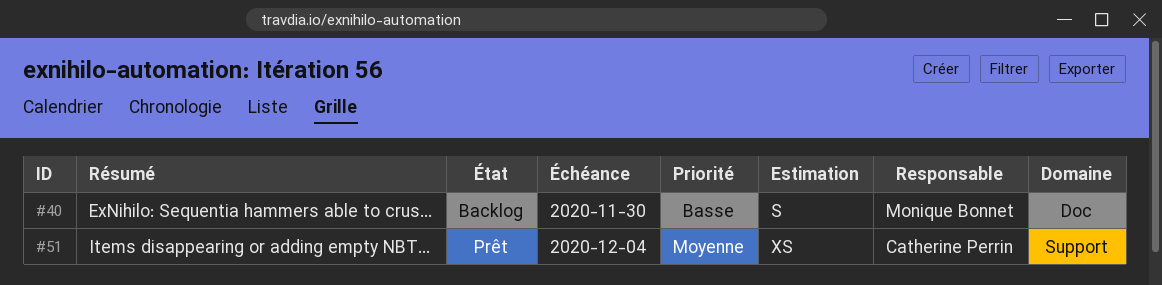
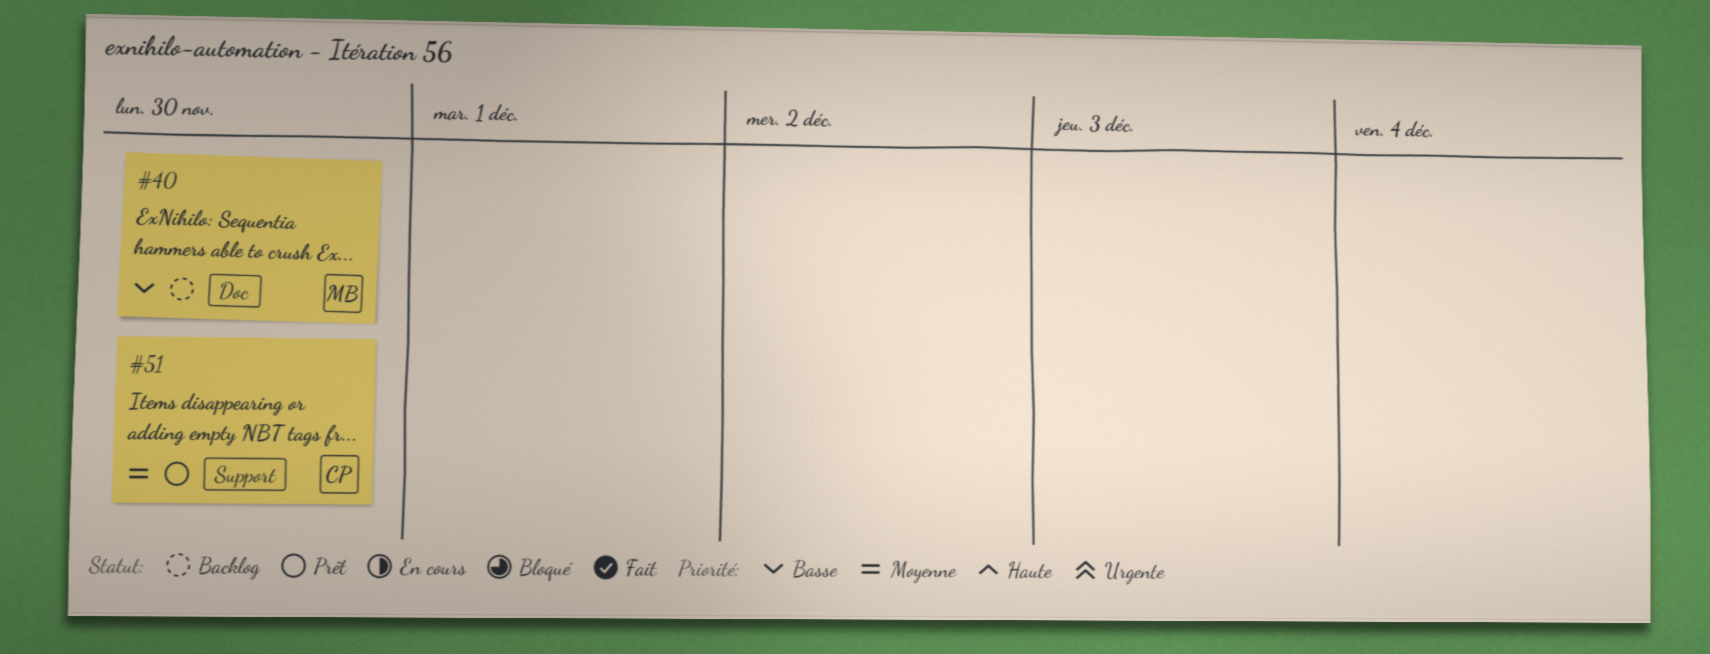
#51, due: Dec 4 -> Nov 30

